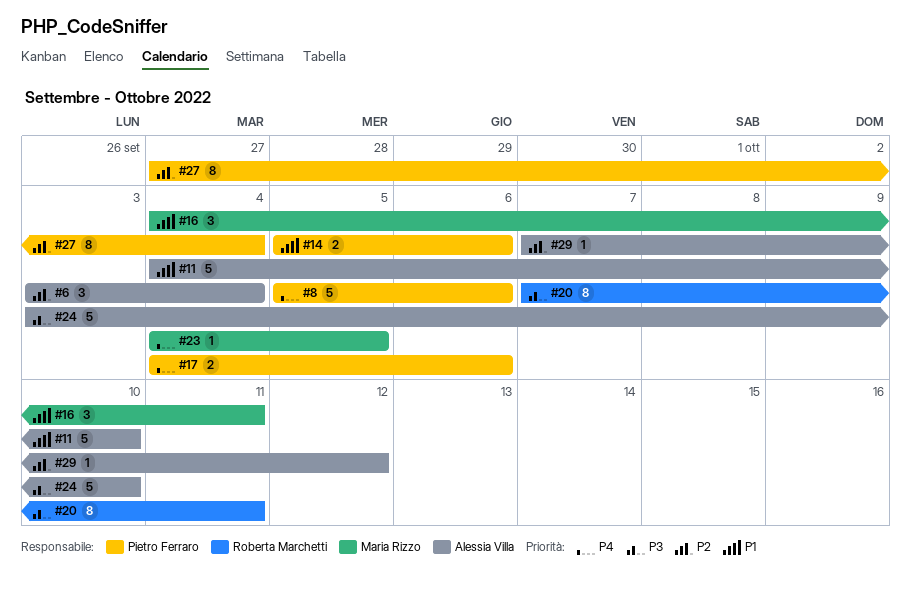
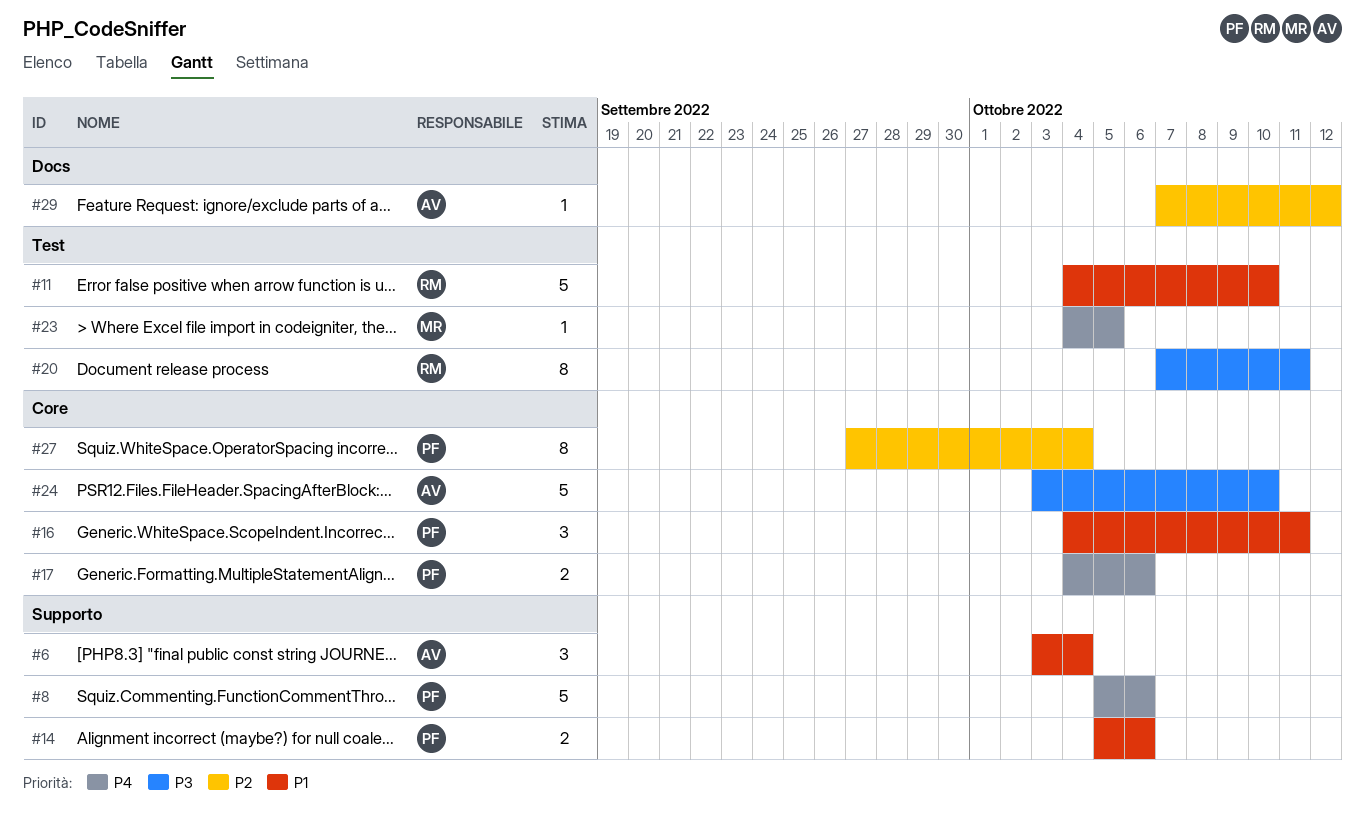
#6, priority: P2 -> P1
#11, owner: Alessia Villa -> Roberta Marchetti
#16, owner: Maria Rizzo -> Pietro Ferraro

